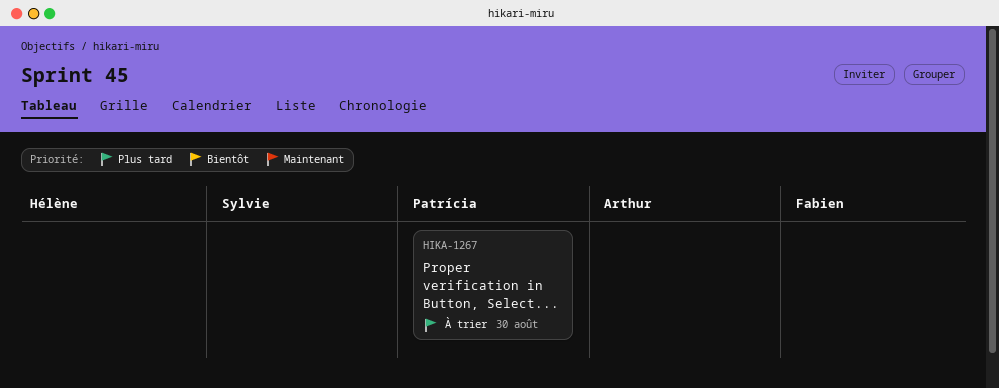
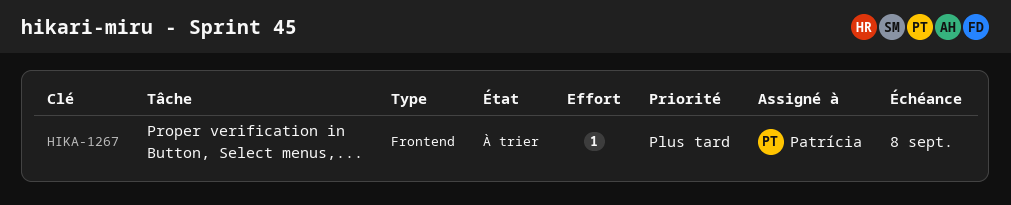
HIKA-1267, due: Aug 30 -> Sep 8

